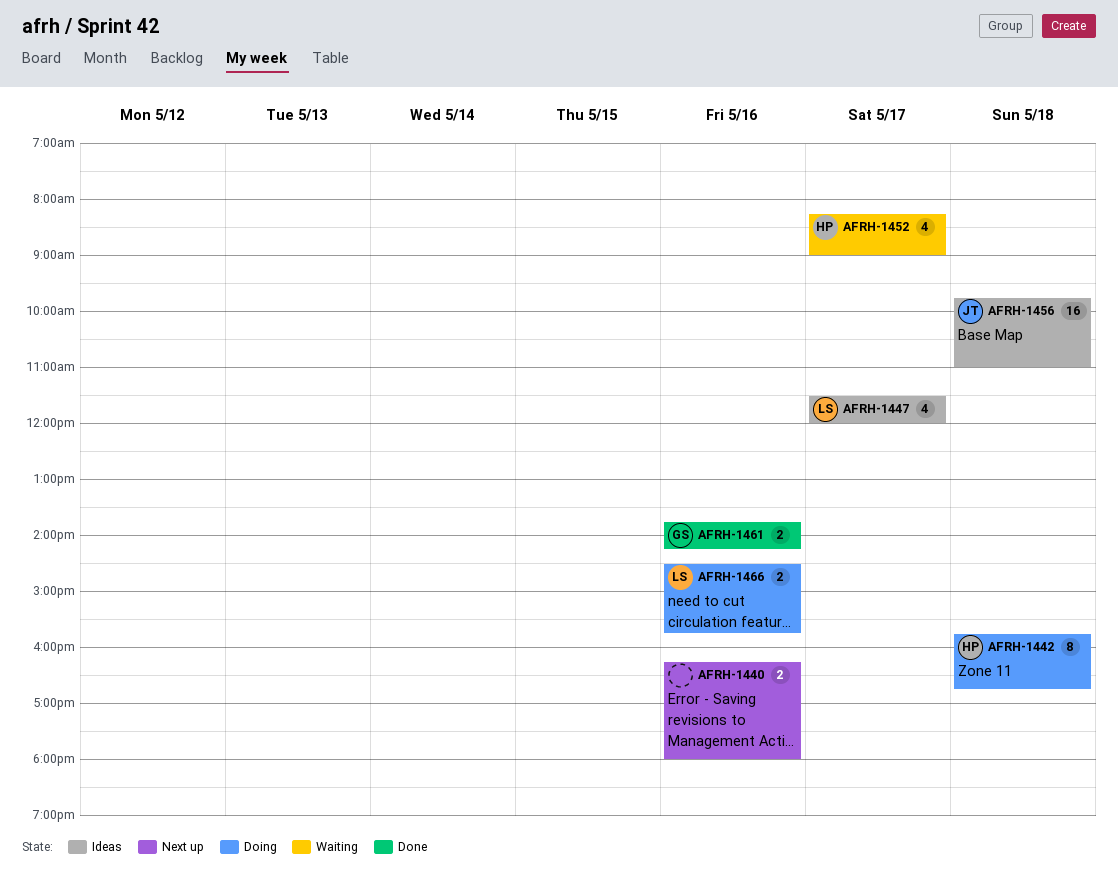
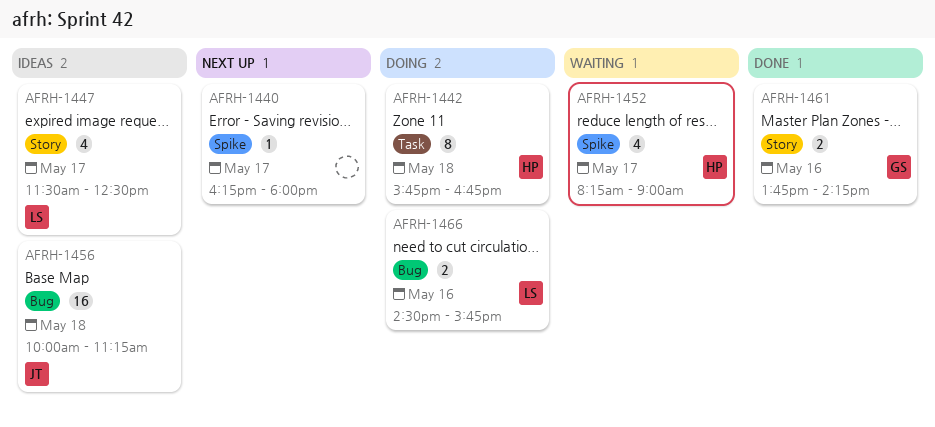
AFRH-1440, estimate: 2 -> 1
AFRH-1440, day: May 16 -> May 17
AFRH-1447, ends: 12:00 -> 12:30
AFRH-1456, begins: 09:45 -> 10:00
AFRH-1456, ends: 11:00 -> 11:15

